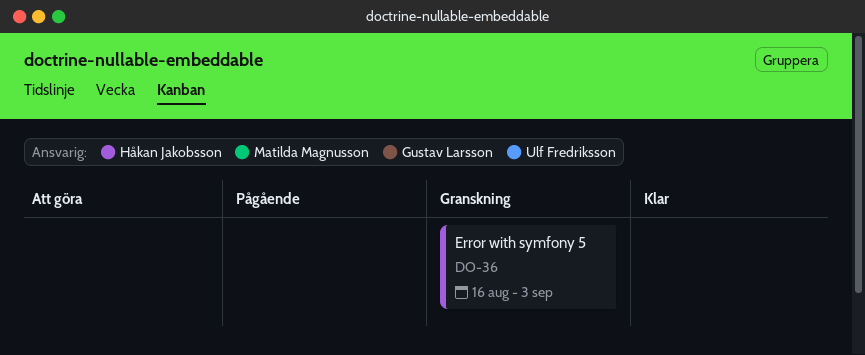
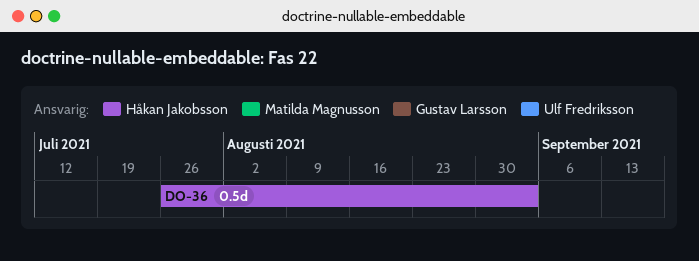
DO-36, start: Aug 16 -> Jul 26

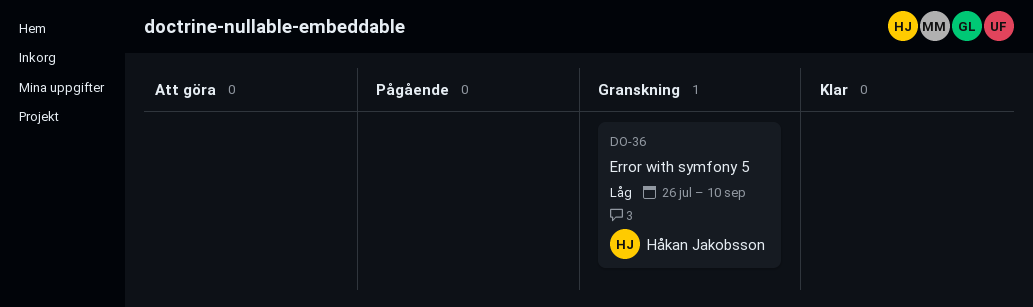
DO-36, due: Sep 3 -> Sep 10

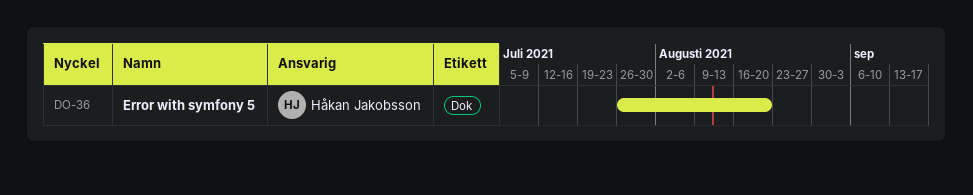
DO-36, due: Sep 10 -> Aug 20

